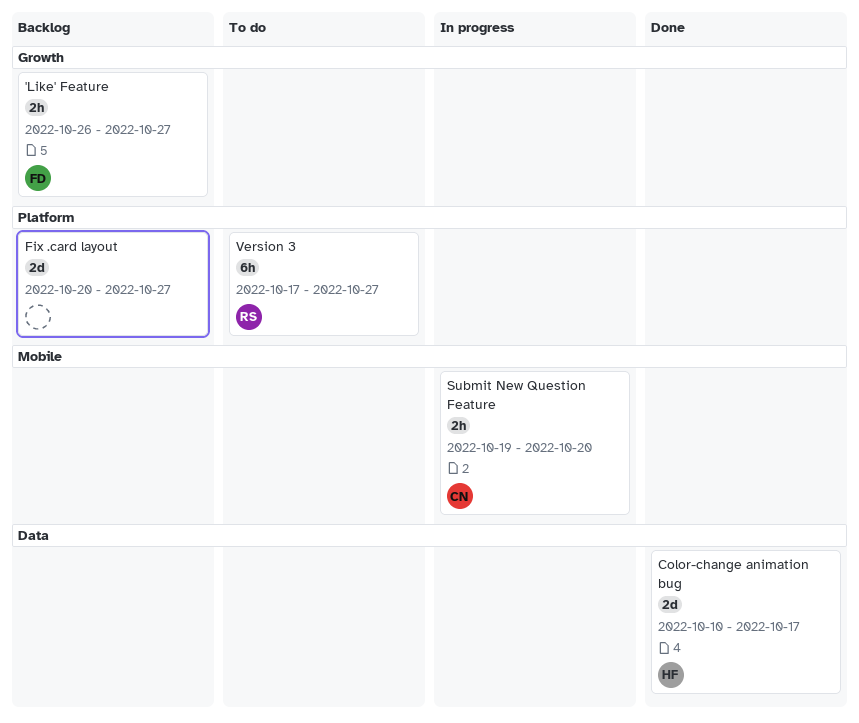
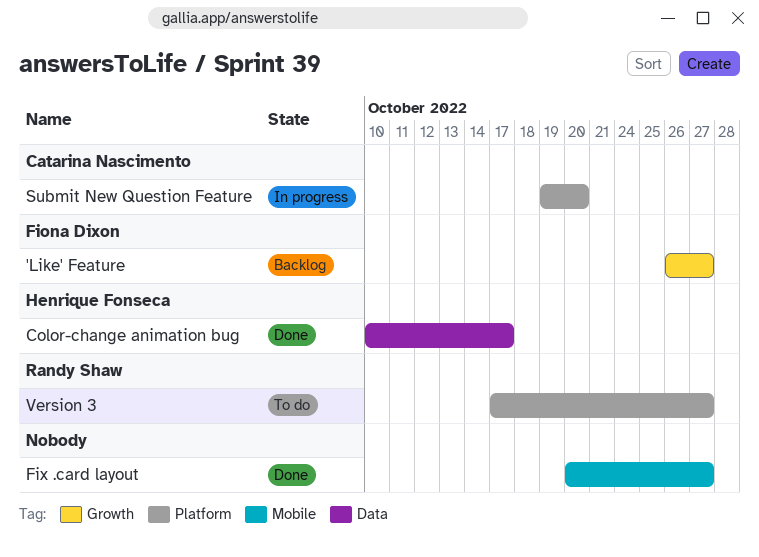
Fix .card layout, status: Backlog -> Done
Fix .card layout, label: Platform -> Mobile
Submit New Question Feature, label: Mobile -> Platform

